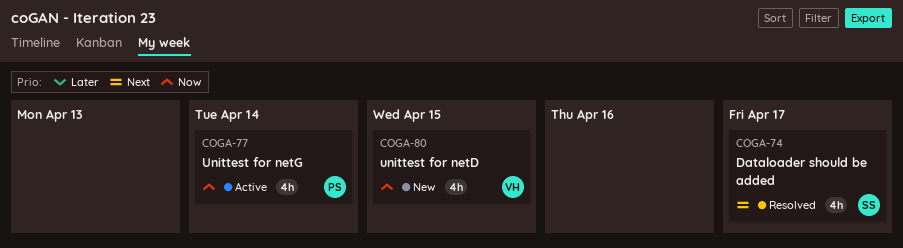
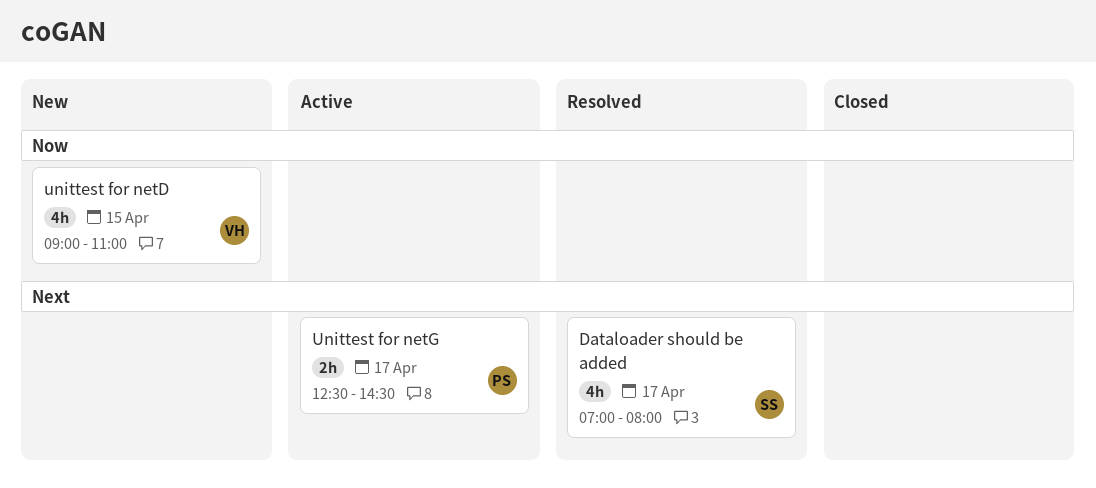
Unittest for netG, priority: Now -> Next
Unittest for netG, estimate: 4h -> 2h
Unittest for netG, day: Apr 14 -> Apr 17

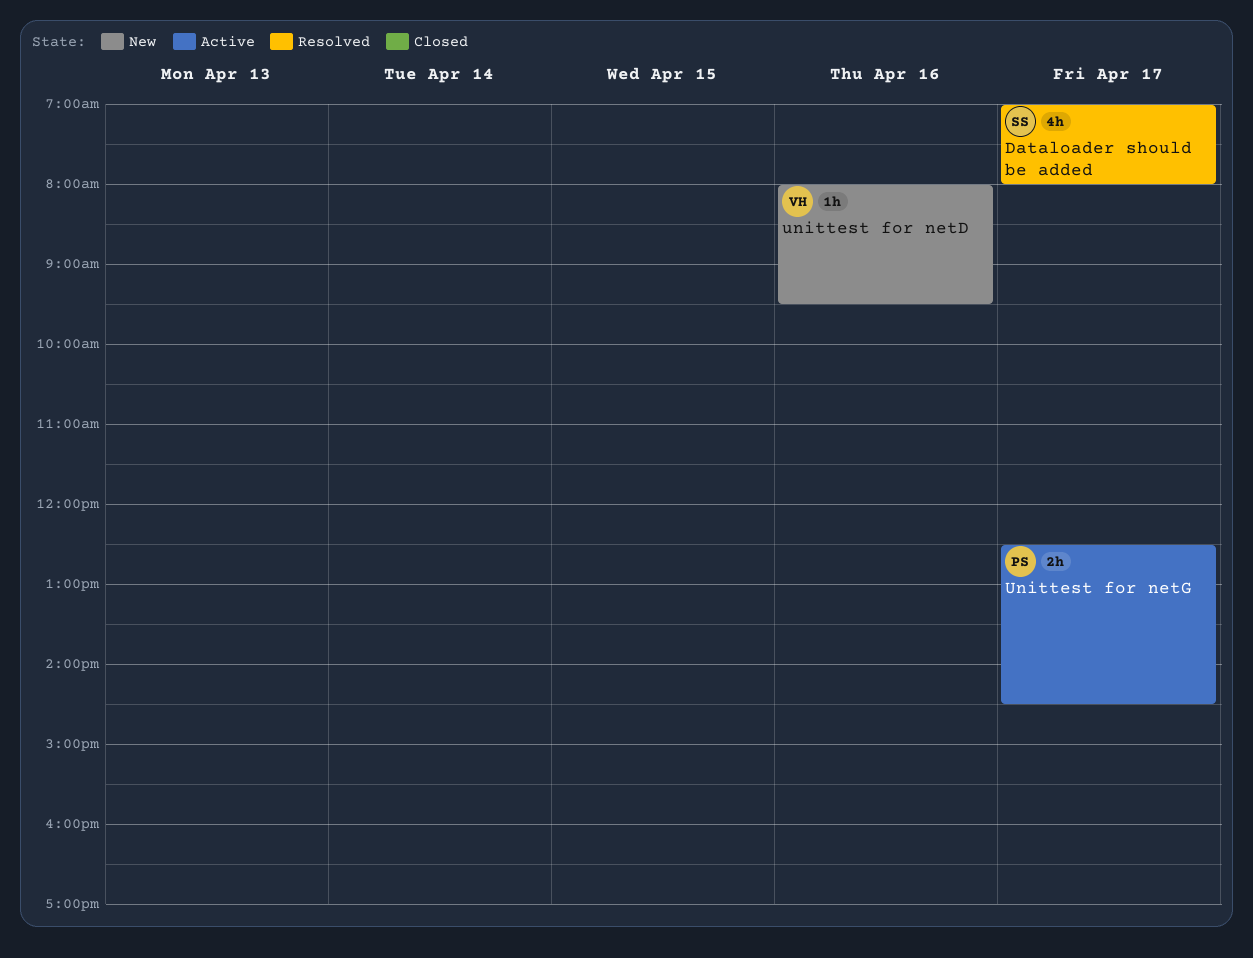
unittest for netD, estimate: 4h -> 1h
unittest for netD, day: Apr 15 -> Apr 16
unittest for netD, begins: 09:00 -> 08:00
unittest for netD, ends: 11:00 -> 09:30

